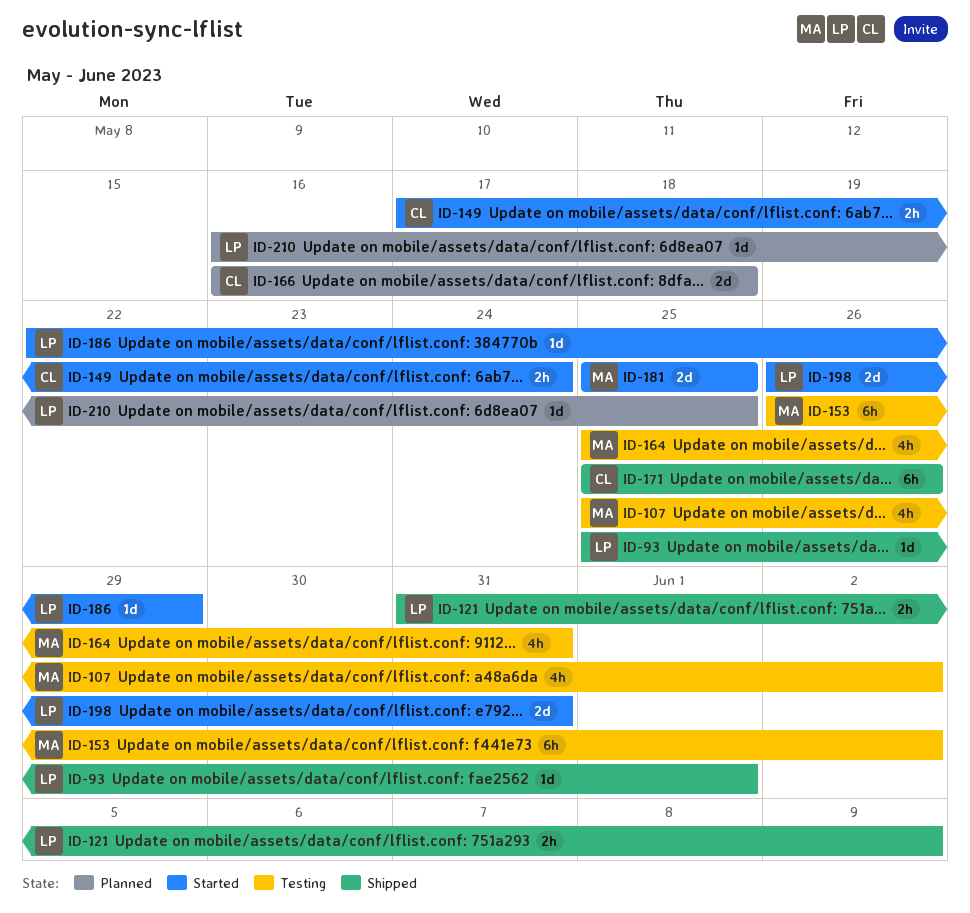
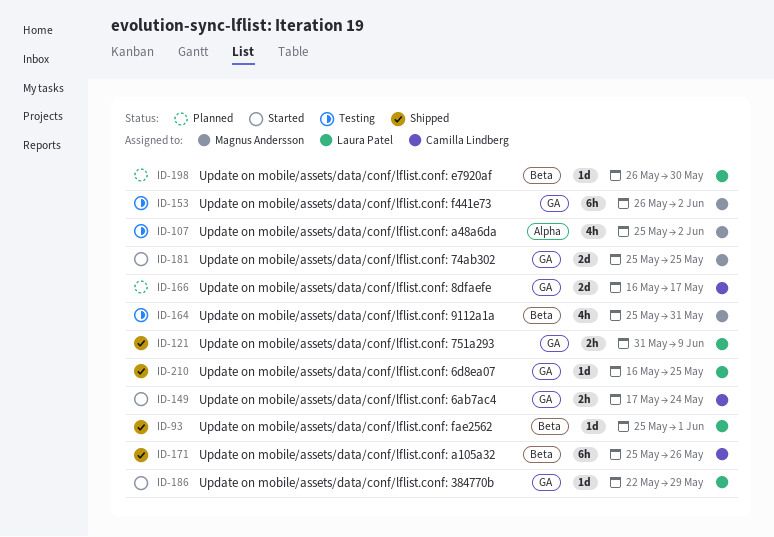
ID-166, due: May 18 -> May 17
ID-198, status: Started -> Planned
ID-198, estimate: 2d -> 1d
ID-198, due: May 31 -> May 30
ID-210, status: Planned -> Shipped

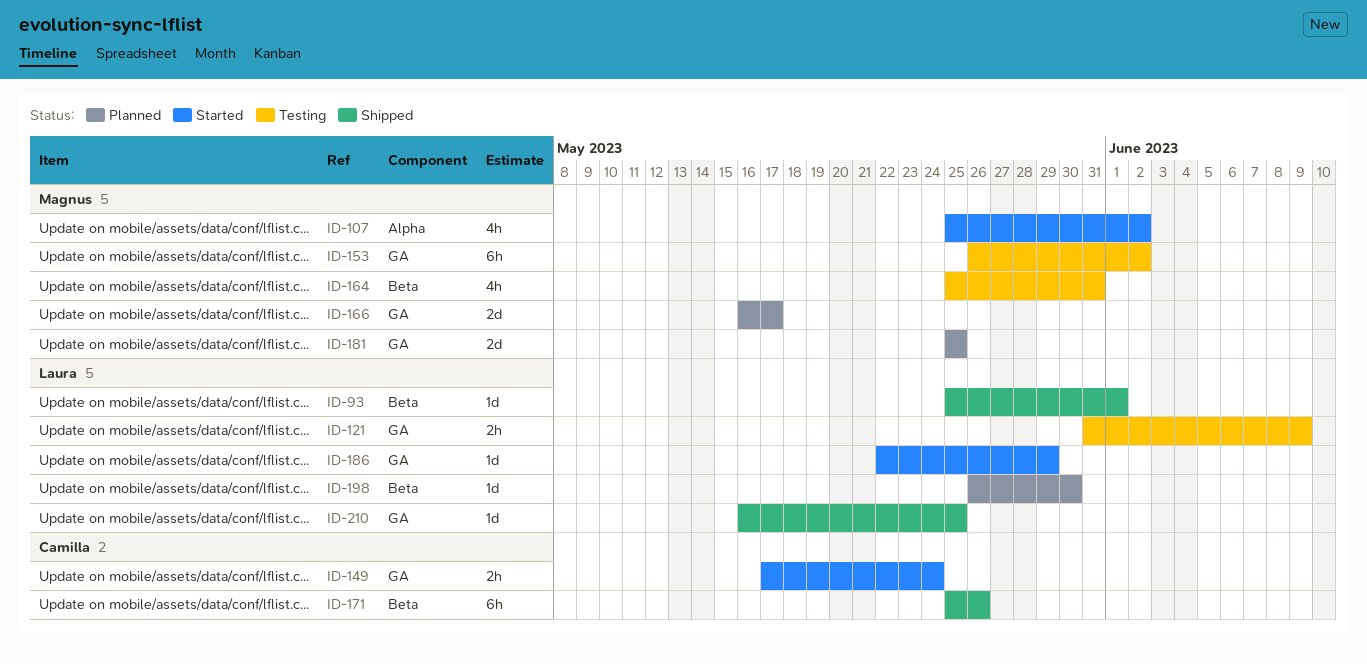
ID-107, status: Testing -> Started
ID-121, status: Shipped -> Testing
ID-166, owner: Camilla Lindberg -> Magnus Andersson
ID-181, status: Started -> Planned

